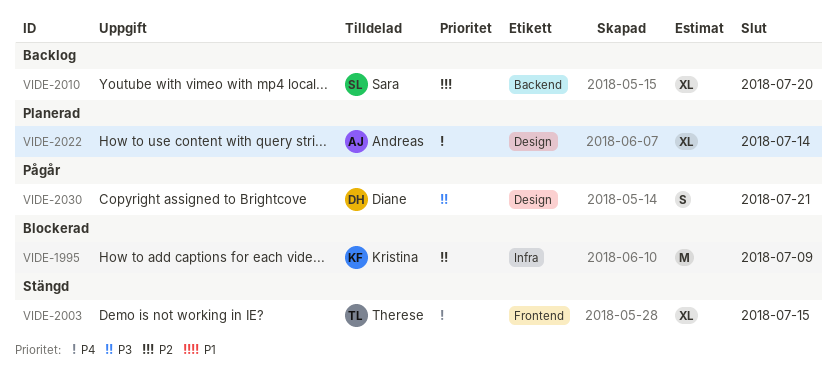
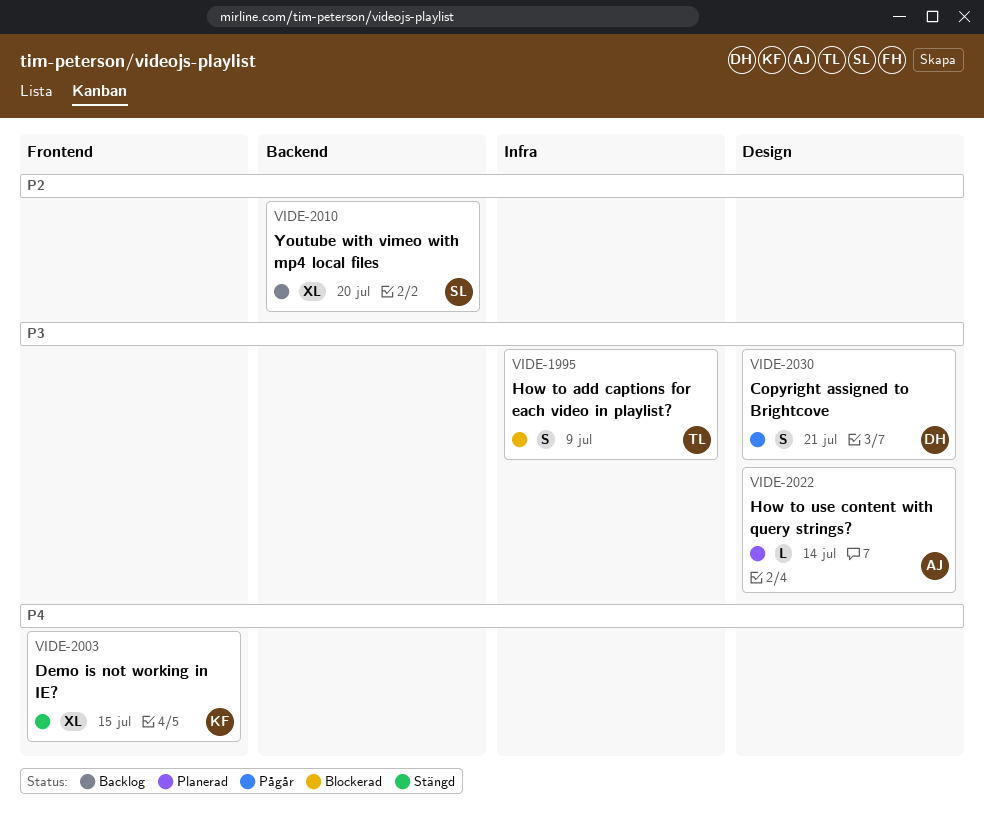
VIDE-1995, owner: Kristina -> Therese
VIDE-1995, estimate: M -> S
VIDE-2003, owner: Therese -> Kristina
VIDE-2022, priority: P4 -> P3
VIDE-2022, estimate: XL -> L

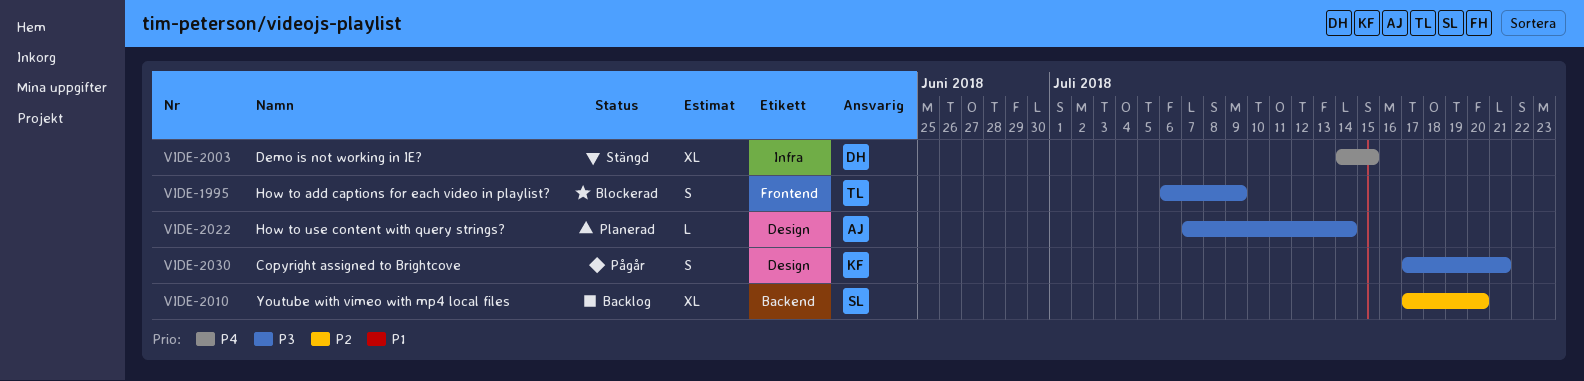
VIDE-1995, label: Infra -> Frontend
VIDE-2003, owner: KF -> DH
VIDE-2003, label: Frontend -> Infra
VIDE-2030, owner: DH -> KF

